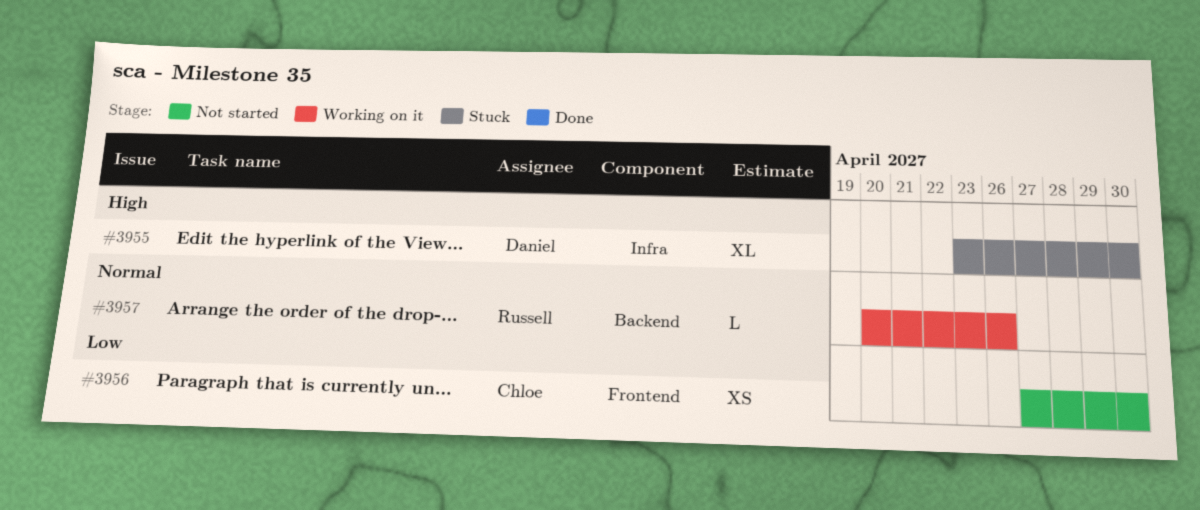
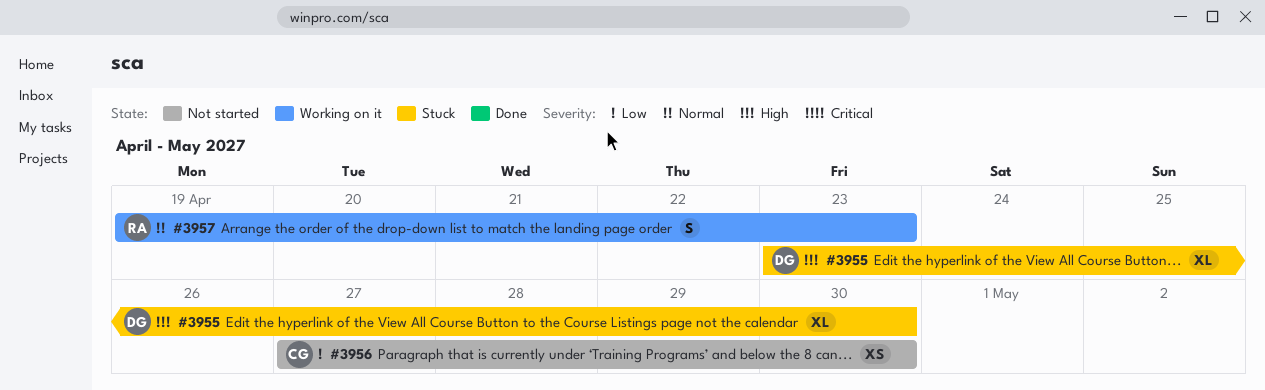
#3957, estimate: L -> S
#3957, start: Apr 20 -> Apr 19
#3957, due: Apr 26 -> Apr 23

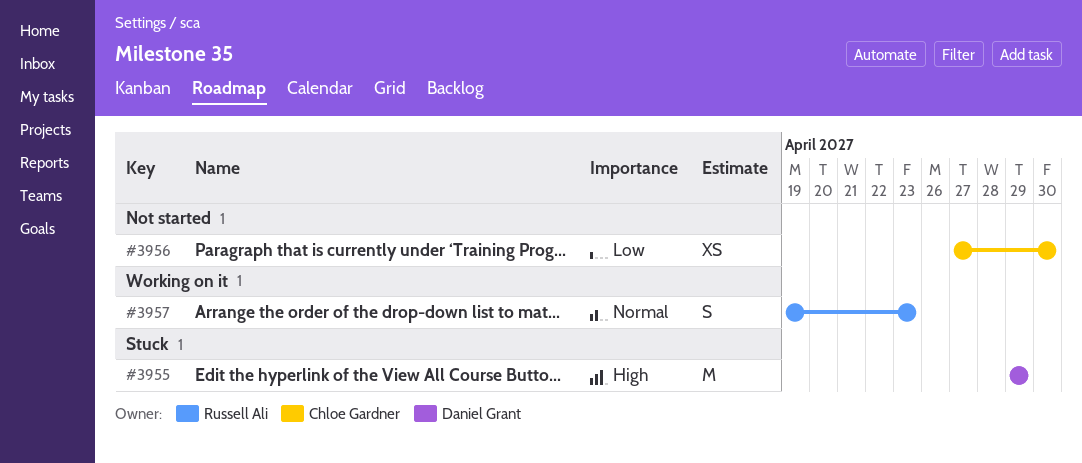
#3955, estimate: XL -> M
#3955, start: Apr 23 -> Apr 29
#3955, due: Apr 30 -> Apr 29

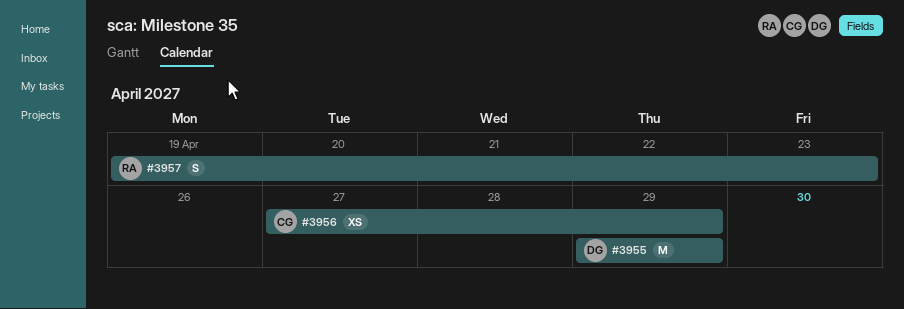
#3956, due: Apr 30 -> Apr 29

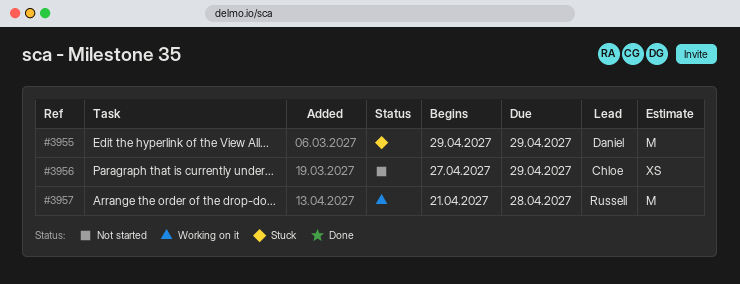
#3957, estimate: S -> M
#3957, start: Apr 19 -> Apr 21
#3957, due: Apr 23 -> Apr 28

